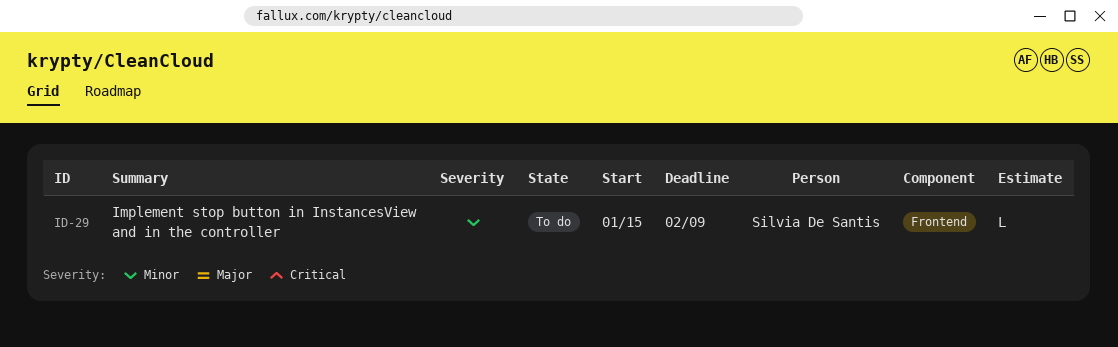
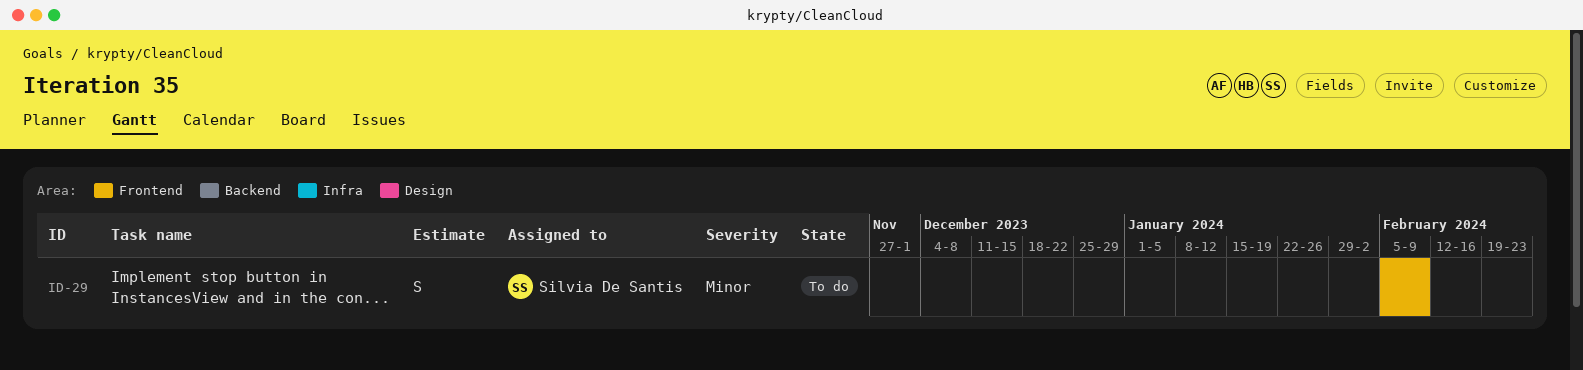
ID-29, estimate: L -> S
ID-29, start: Jan 15 -> Feb 5

